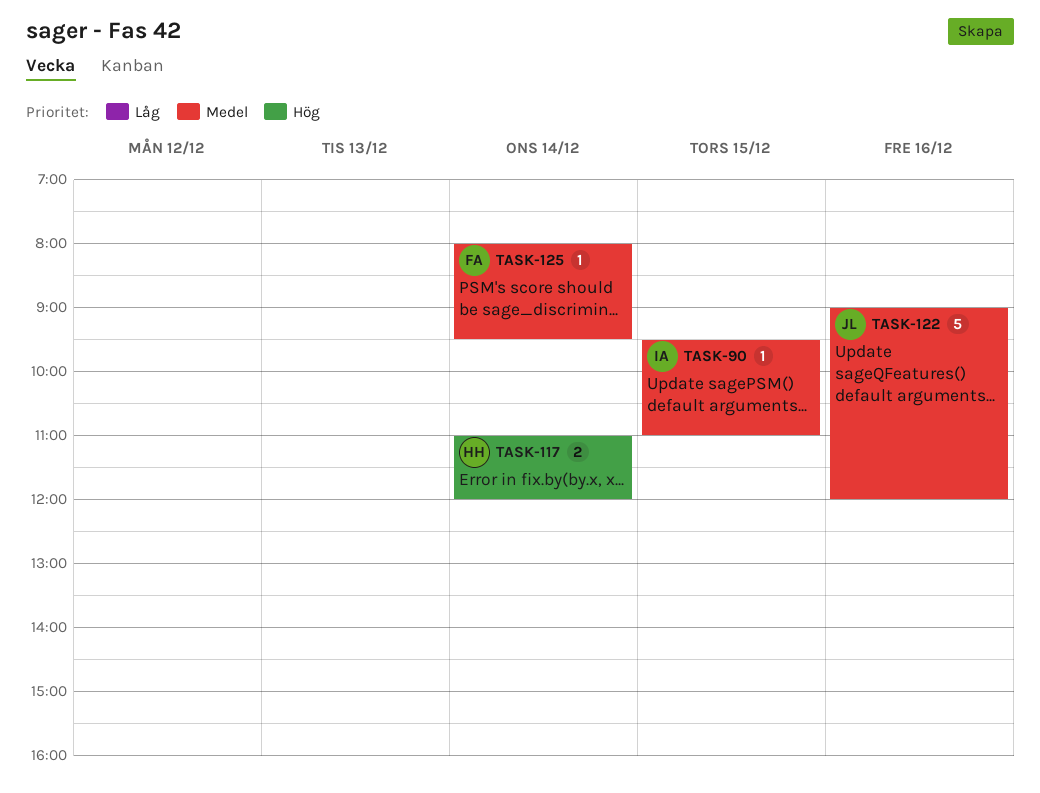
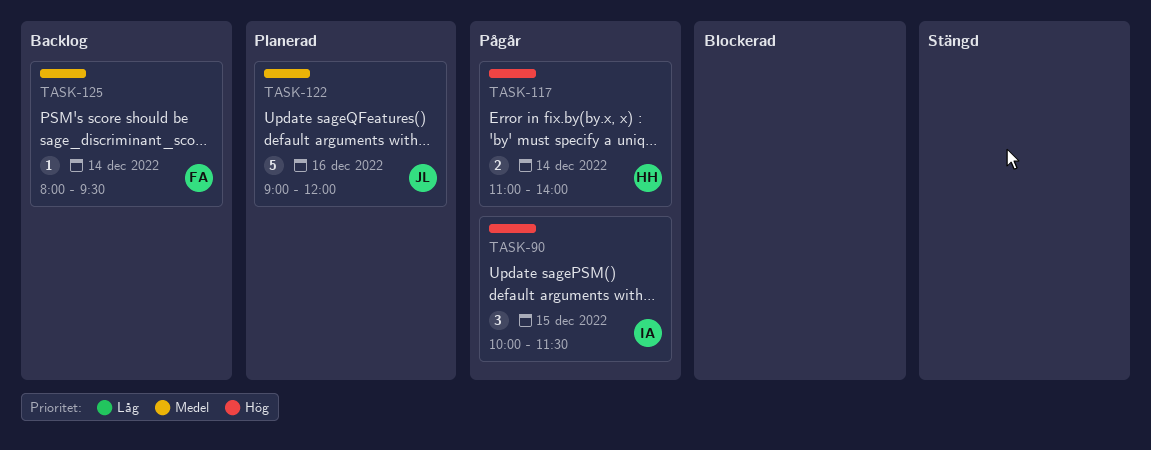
TASK-90, priority: Medel -> Hög
TASK-90, estimate: 1 -> 3
TASK-90, begins: 09:30 -> 10:00
TASK-90, ends: 11:00 -> 11:30
TASK-117, ends: 12:00 -> 14:00

